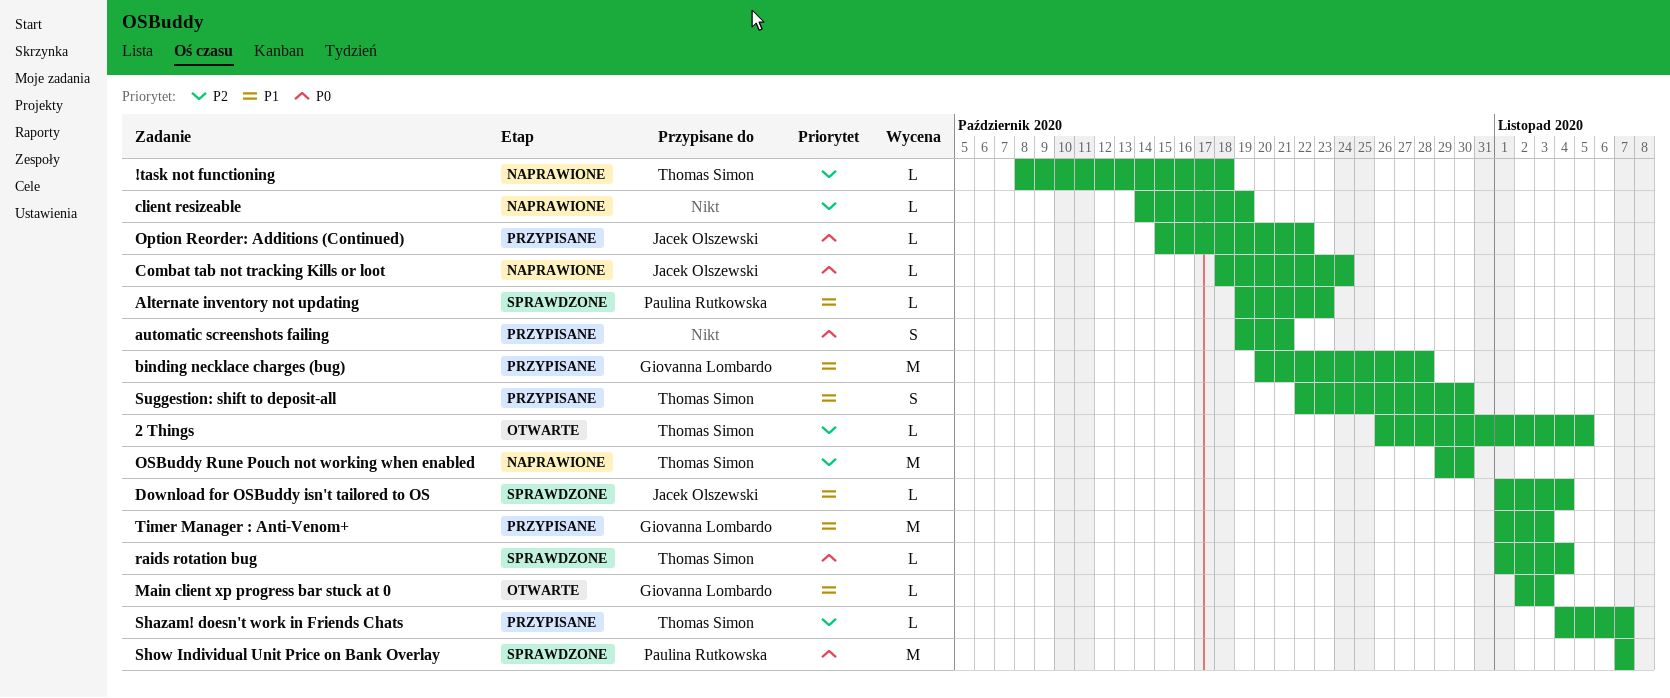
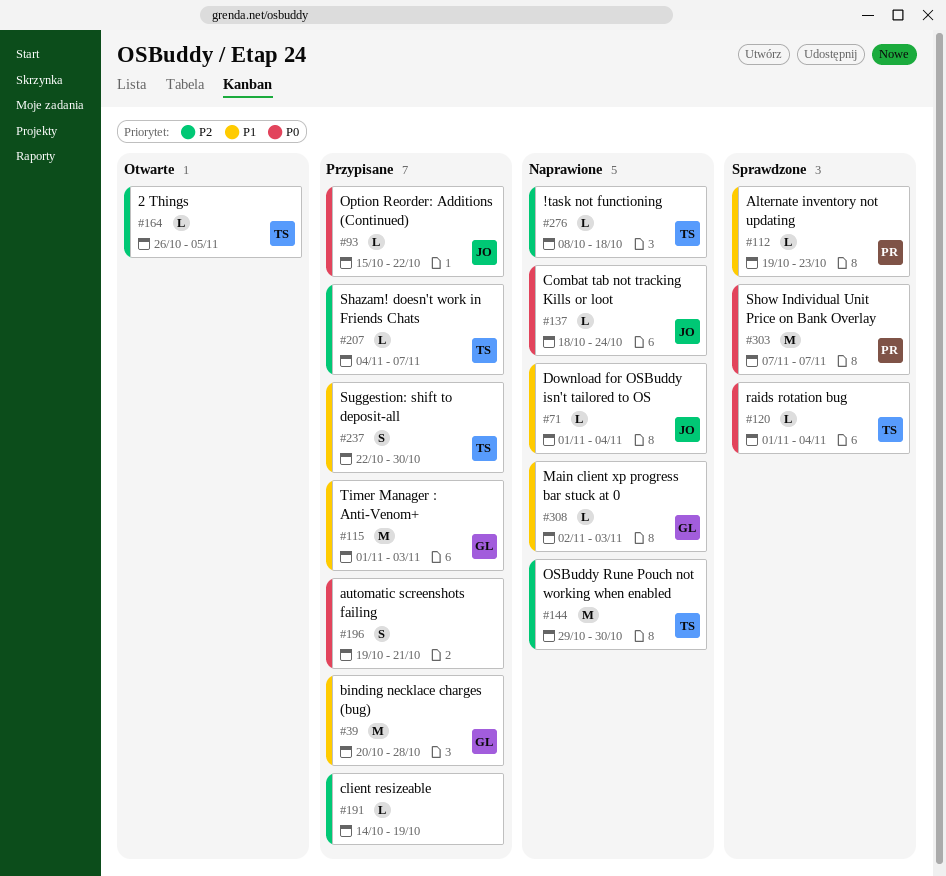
client resizeable, status: Naprawione -> Przypisane
Download for OSBuddy isn't tailored to OS, status: Sprawdzone -> Naprawione
Main client xp progress bar stuck at 0, status: Otwarte -> Naprawione

